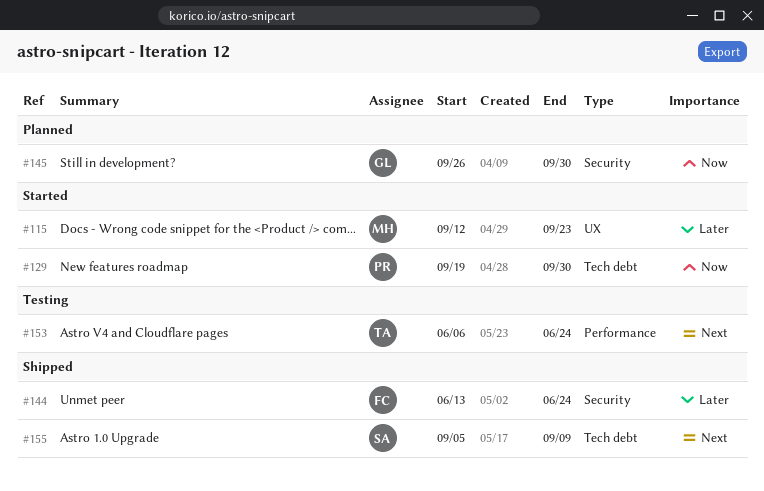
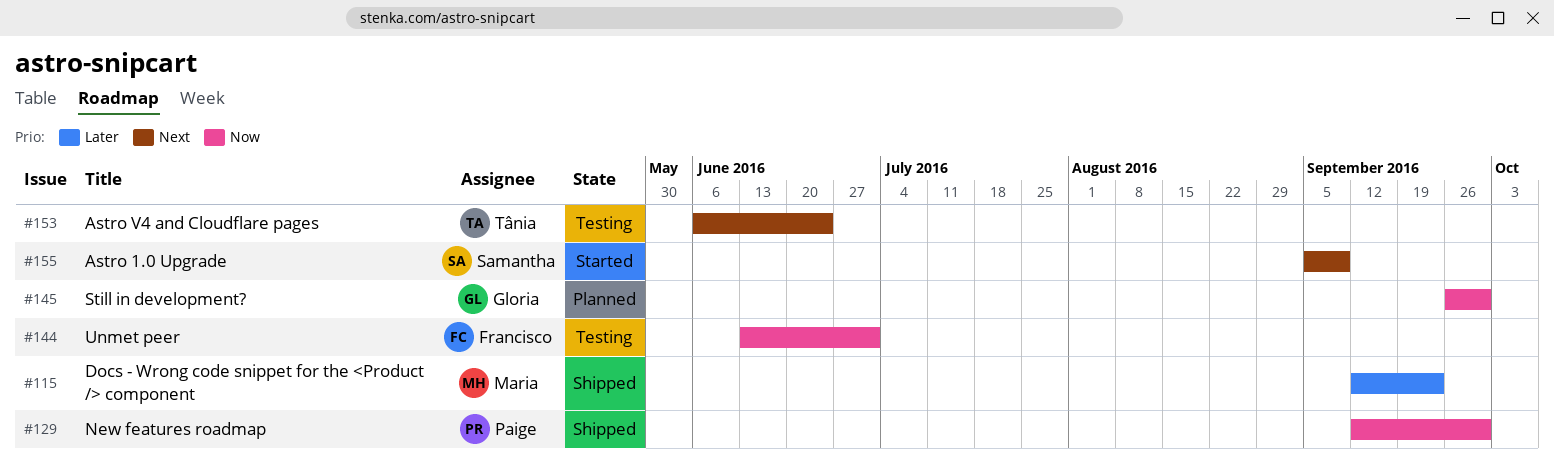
#115, status: Started -> Shipped
#129, status: Started -> Shipped
#129, start: Sep 19 -> Sep 12
#144, status: Shipped -> Testing
#144, priority: Later -> Now
#144, due: Jun 24 -> Jul 1
#155, status: Shipped -> Started

